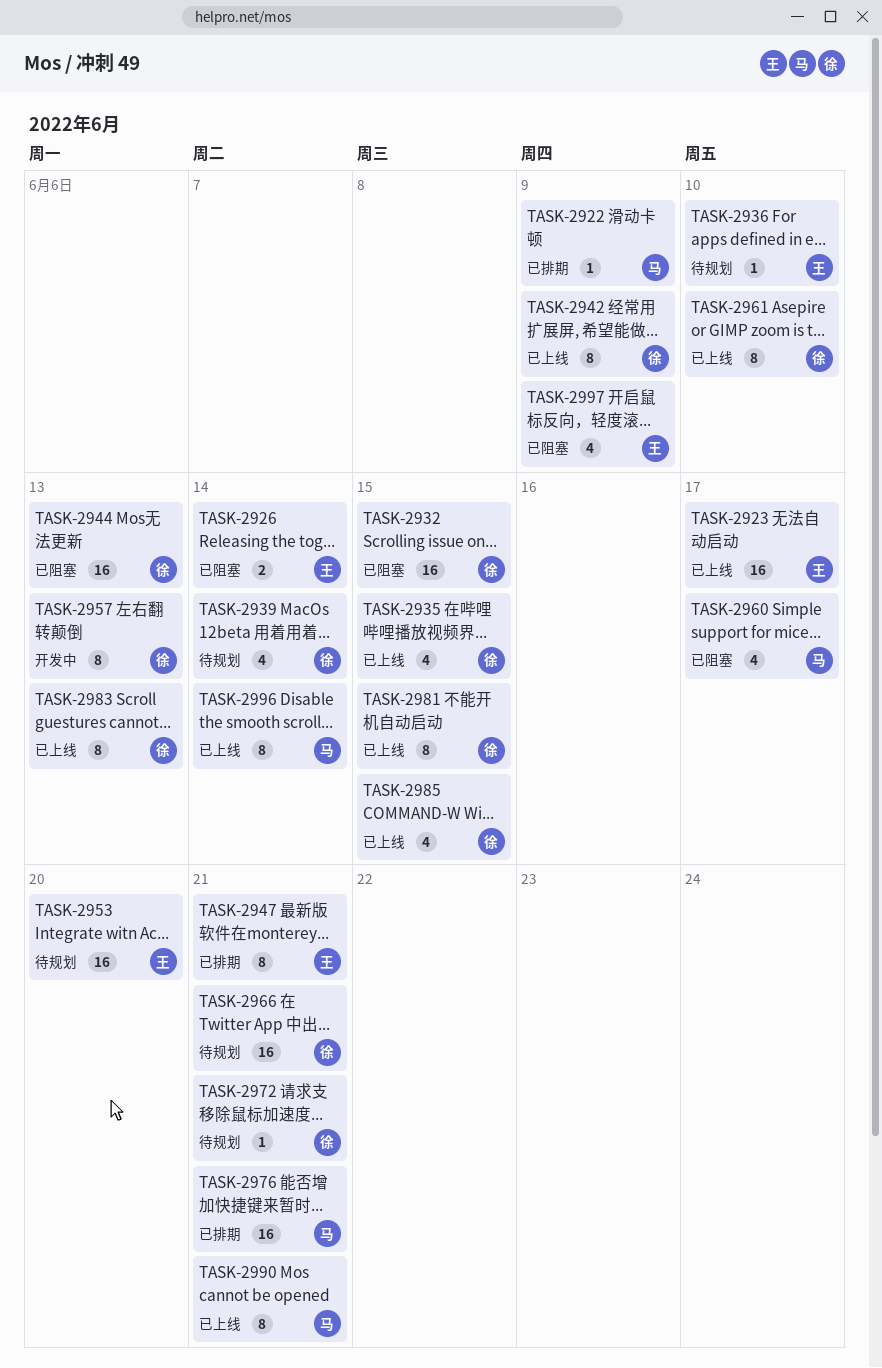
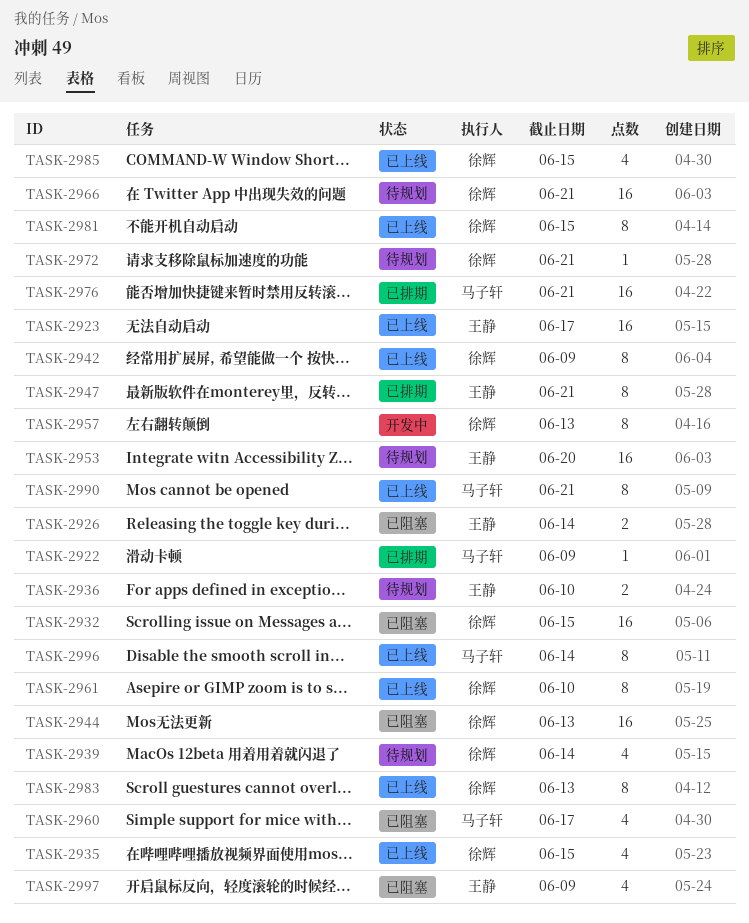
TASK-2936, estimate: 1 -> 2

